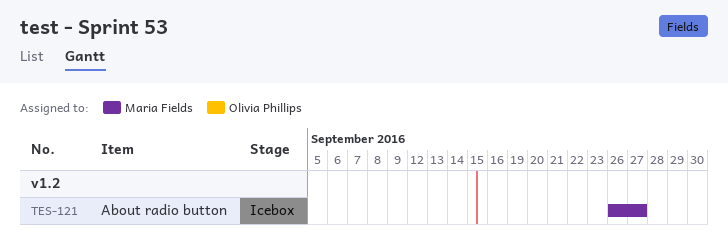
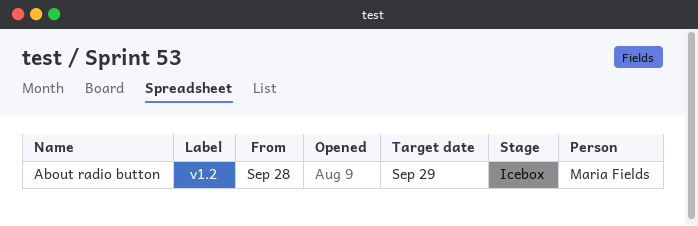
About radio button, start: Sep 26 -> Sep 28
About radio button, due: Sep 27 -> Sep 29

